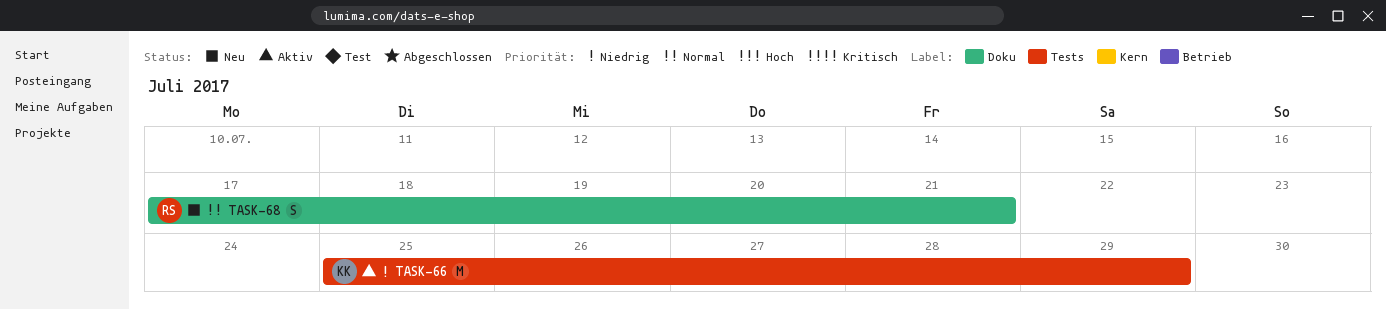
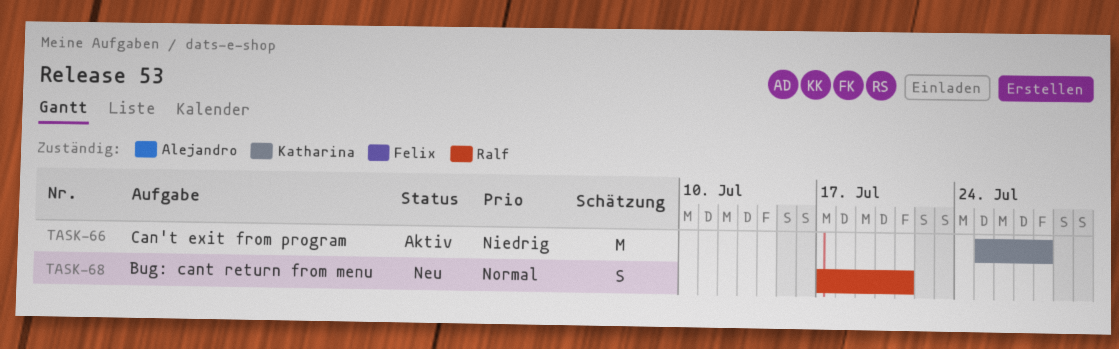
TASK-66, due: Jul 29 -> Jul 28

